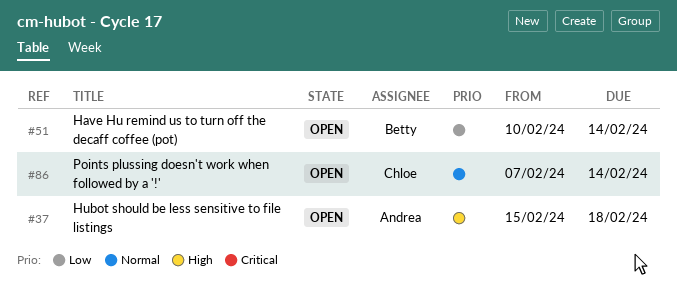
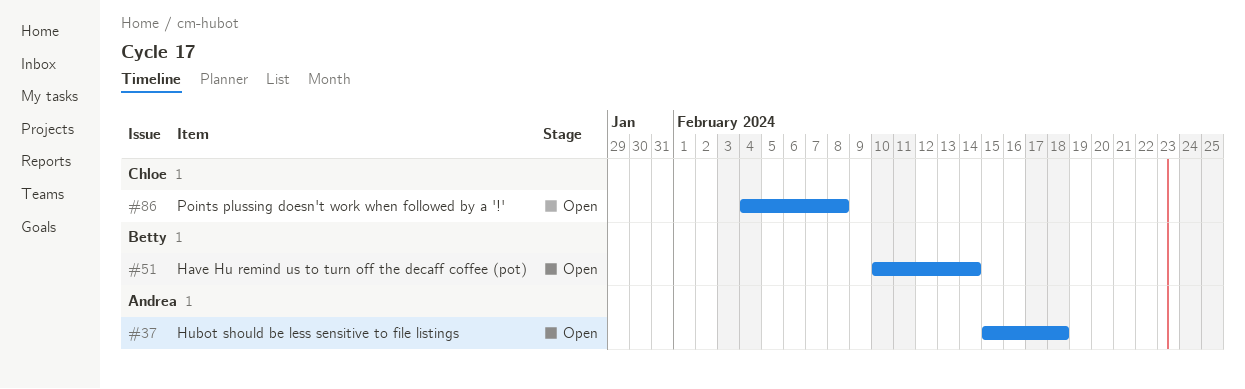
#86, start: Feb 7 -> Feb 4
#86, due: Feb 14 -> Feb 8

